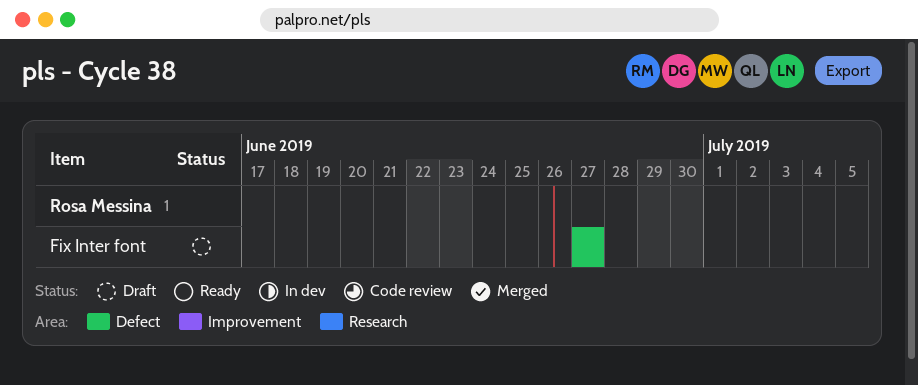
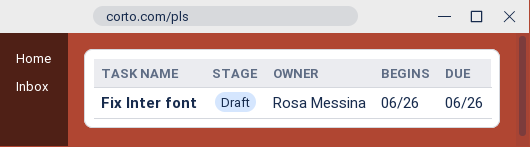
Fix Inter font, start: Jun 27 -> Jun 26
Fix Inter font, due: Jun 27 -> Jun 26

